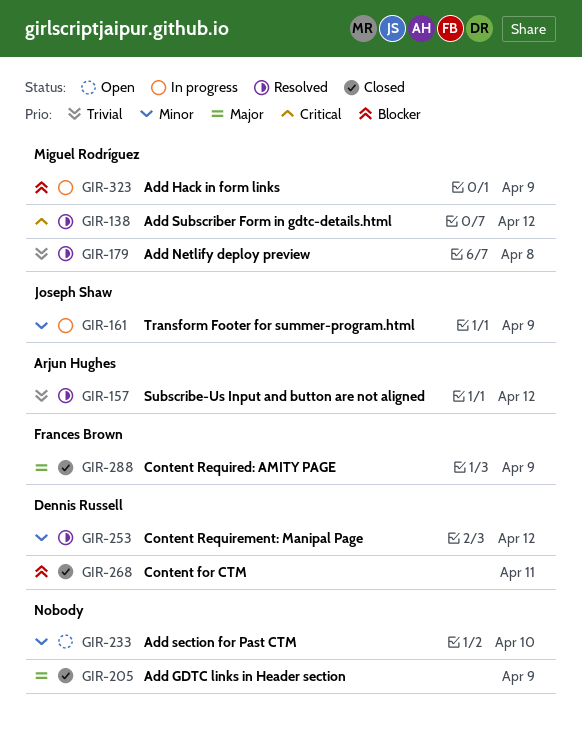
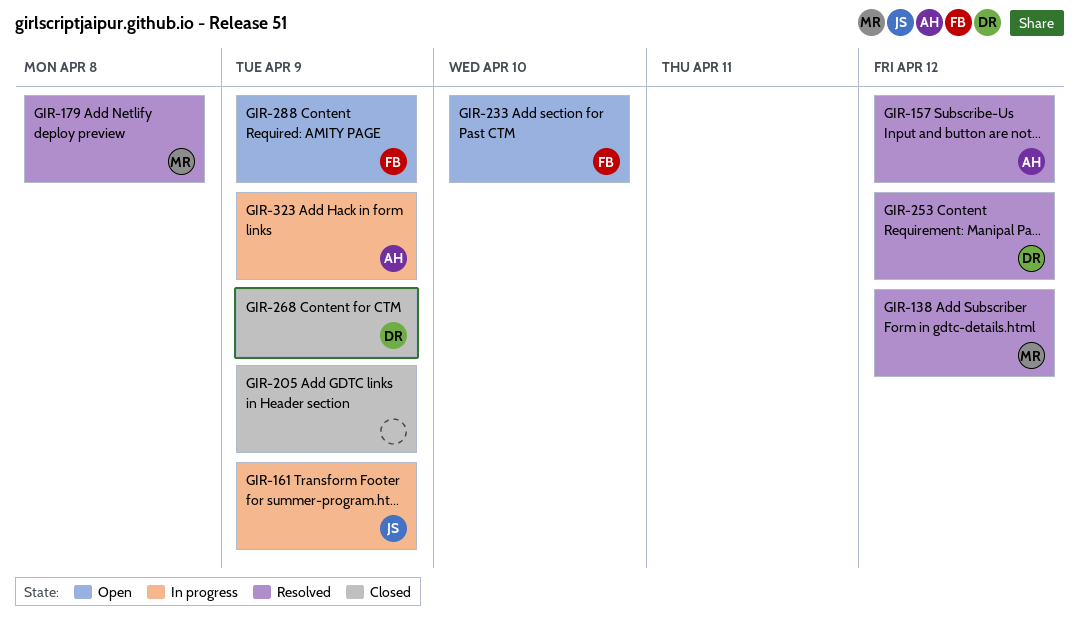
GIR-233, owner: none -> Frances Brown
GIR-268, due: Apr 11 -> Apr 9
GIR-288, status: Closed -> Open
GIR-323, owner: Miguel Rodríguez -> Arjun Hughes

